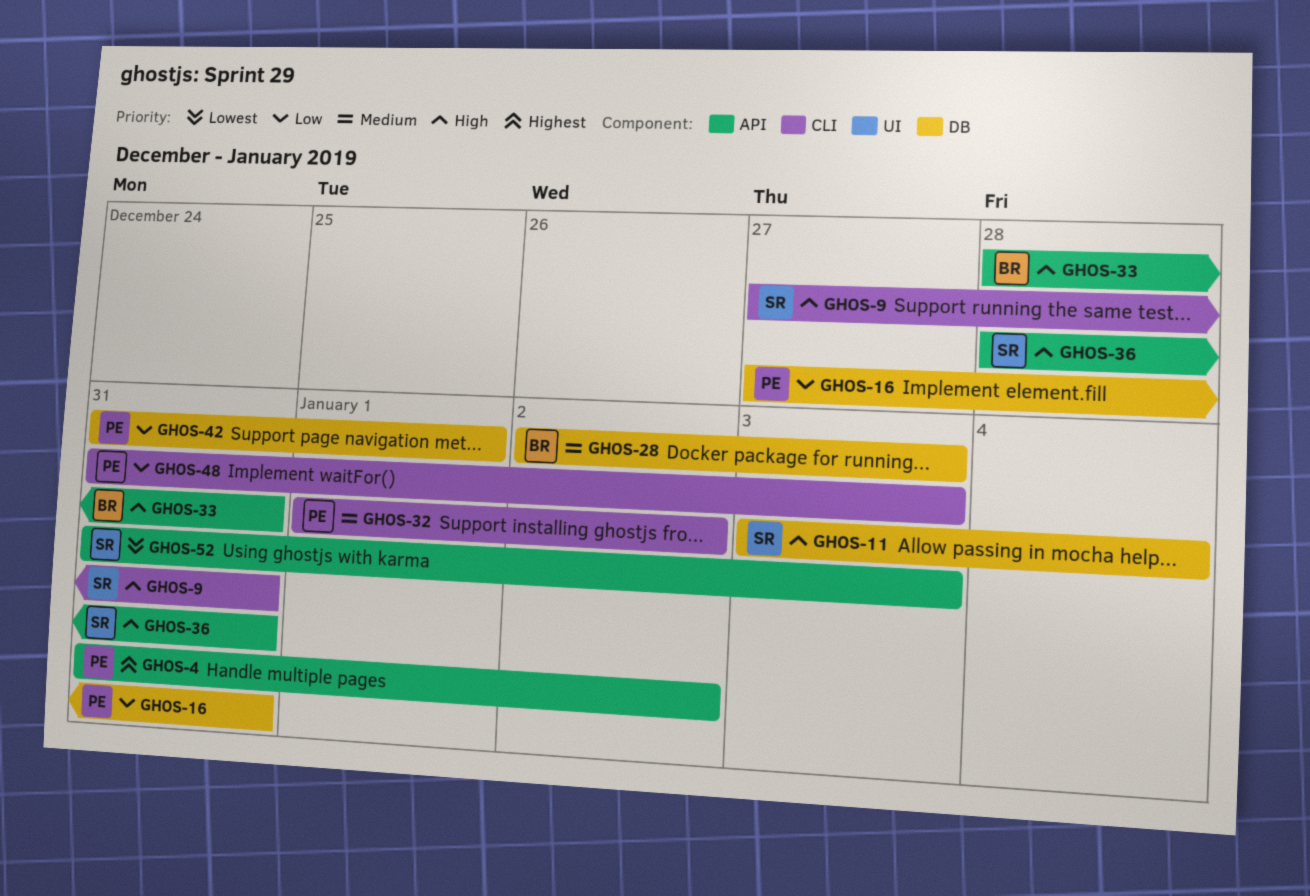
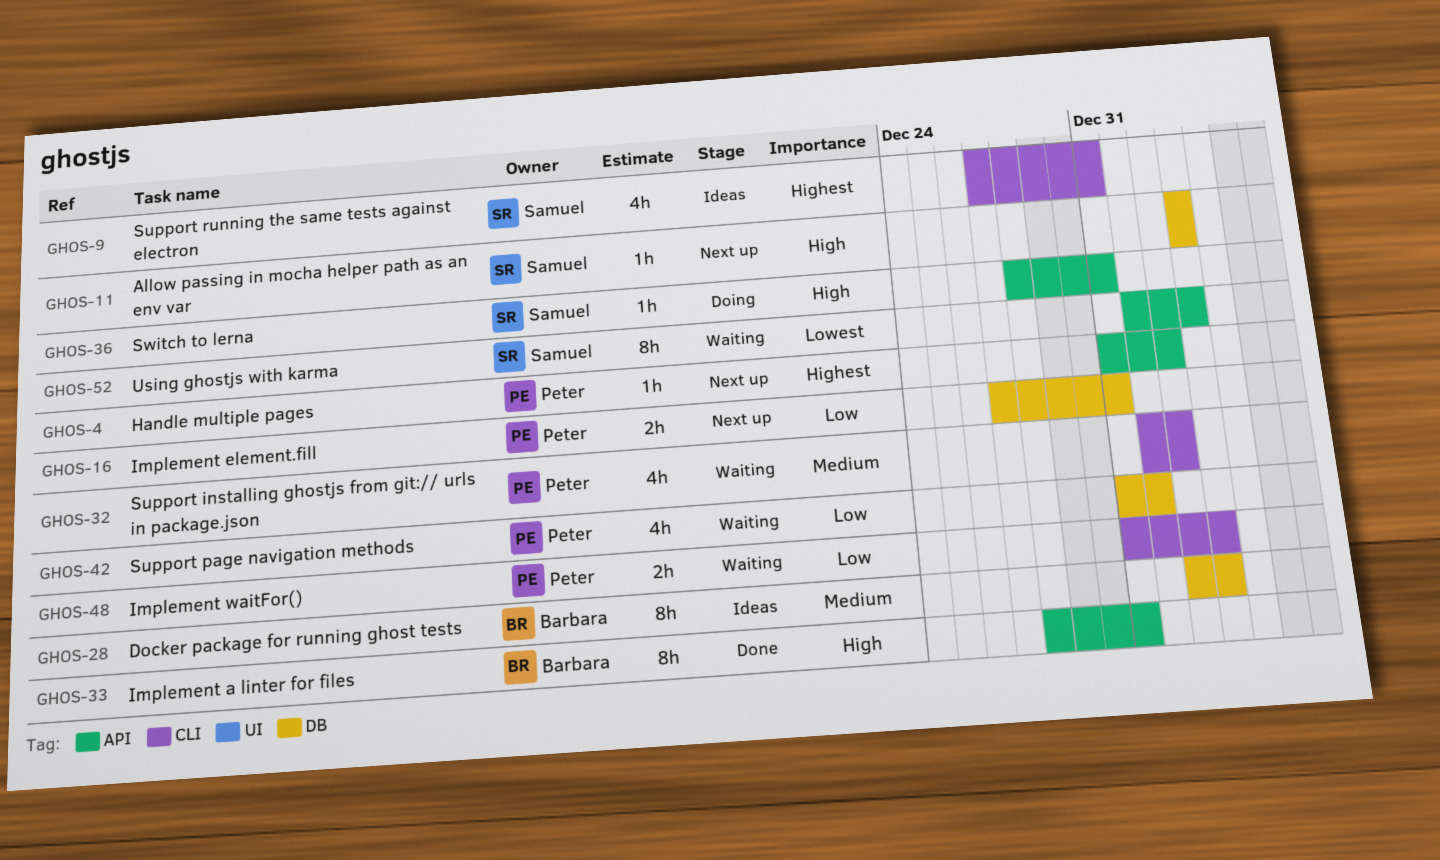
GHOS-9, priority: High -> Highest
GHOS-11, due: Jan 4 -> Jan 3
GHOS-52, start: Dec 31 -> Jan 1

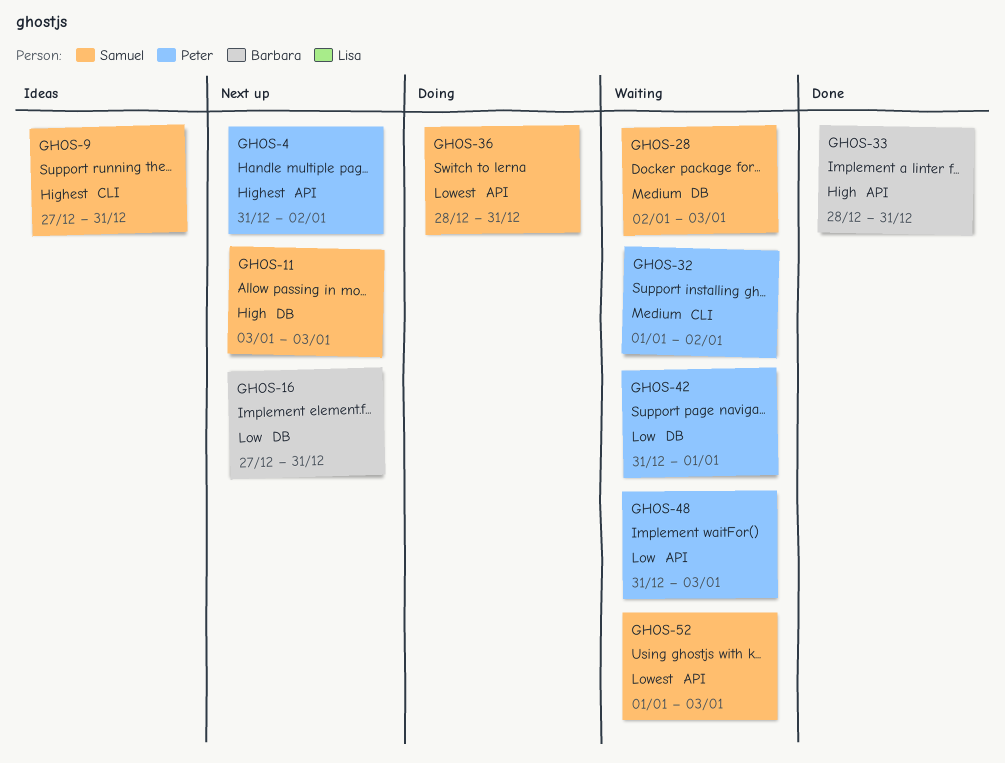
GHOS-16, owner: Peter -> Barbara
GHOS-28, status: Ideas -> Waiting
GHOS-28, owner: Barbara -> Samuel
GHOS-36, priority: High -> Lowest
GHOS-48, label: CLI -> API

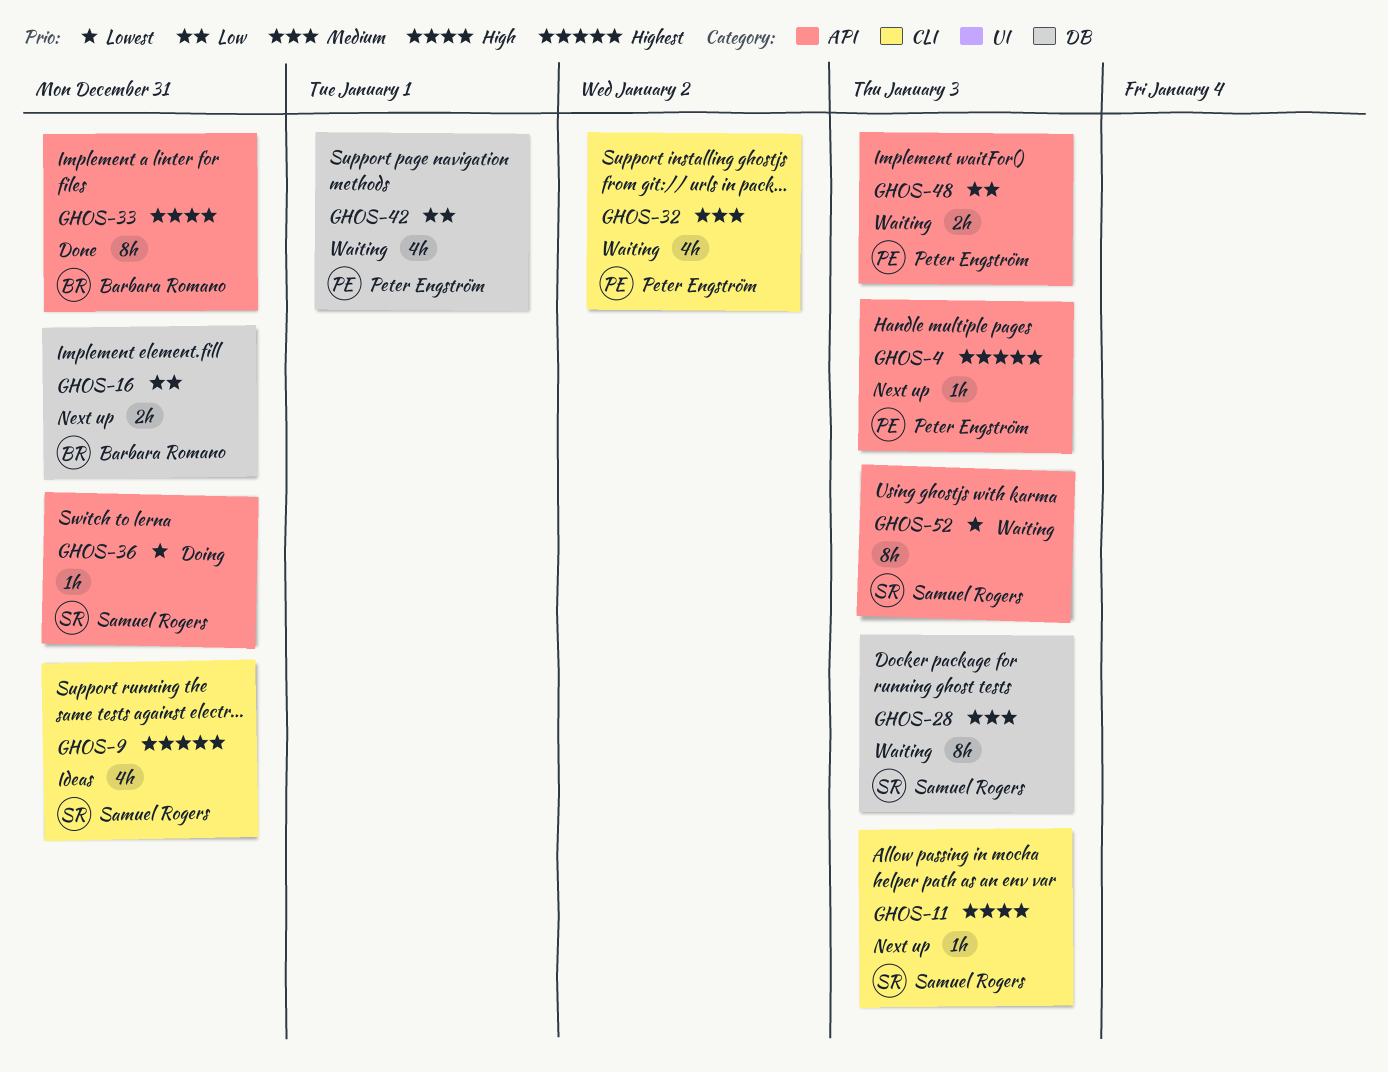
GHOS-4, due: Jan 2 -> Jan 3
GHOS-11, label: DB -> CLI

